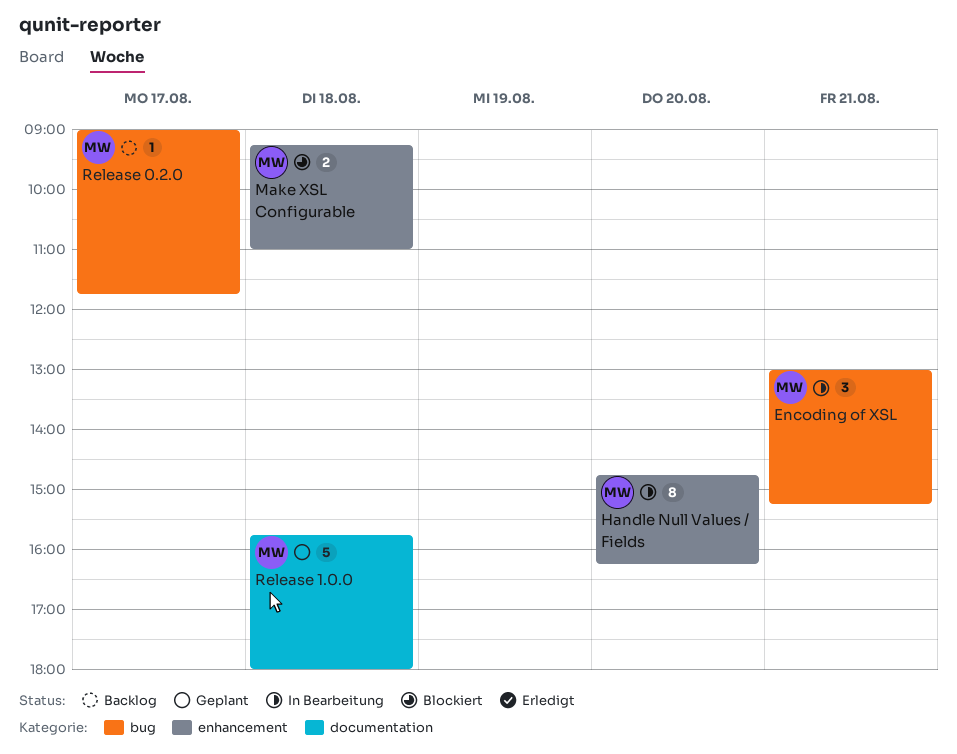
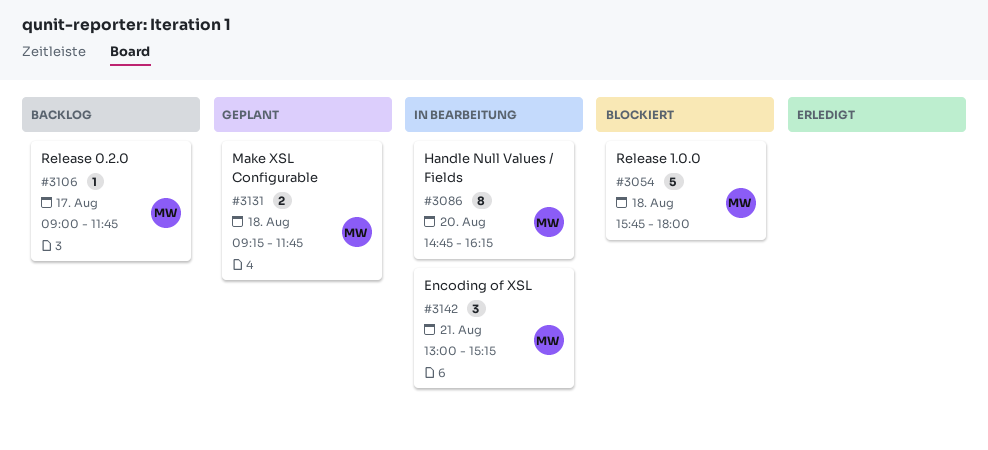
Make XSL Configurable, status: Blockiert -> Geplant
Make XSL Configurable, ends: 11:00 -> 11:45
Release 1.0.0, status: Geplant -> Blockiert

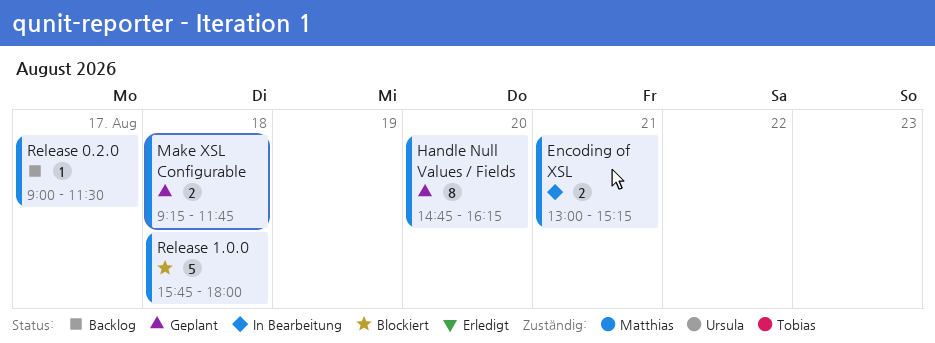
Encoding of XSL, estimate: 3 -> 2
Handle Null Values / Fields, status: In Bearbeitung -> Geplant
Release 0.2.0, ends: 11:45 -> 11:30

